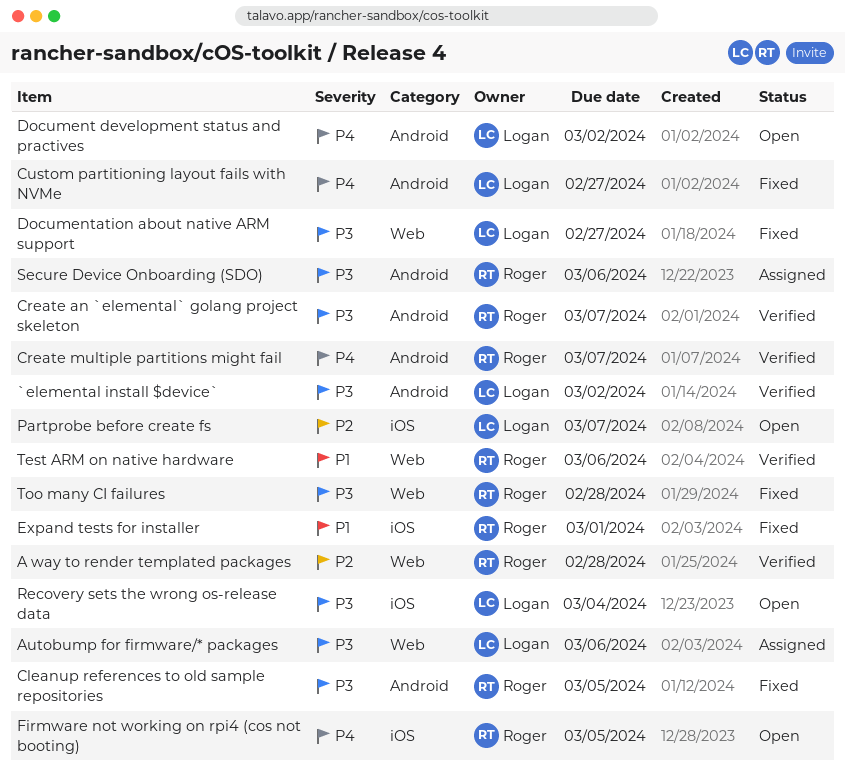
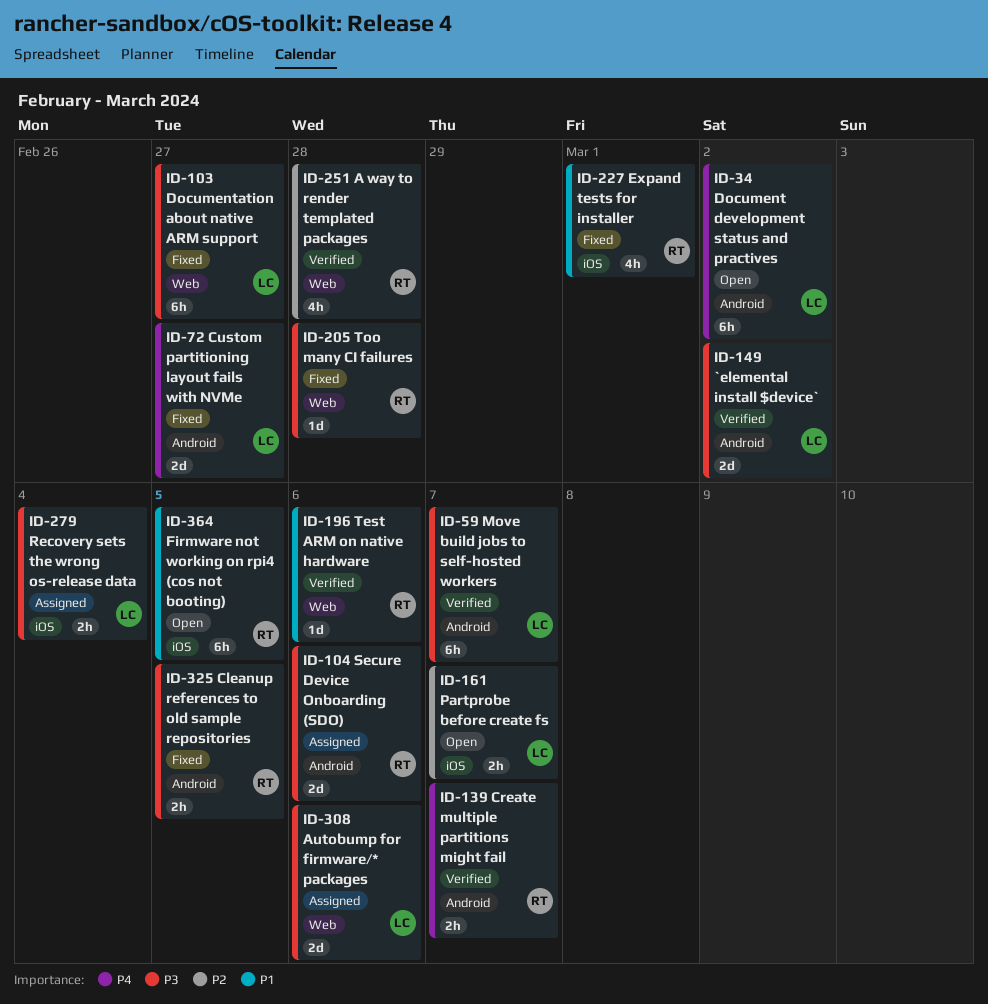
Create an `elemental` golang project skeleton: present -> none
Firmware not working on rpi4 (cos not booting), priority: P4 -> P1
Move build jobs to self-hosted workers: none -> present
Recovery sets the wrong os-release data, status: Open -> Assigned

